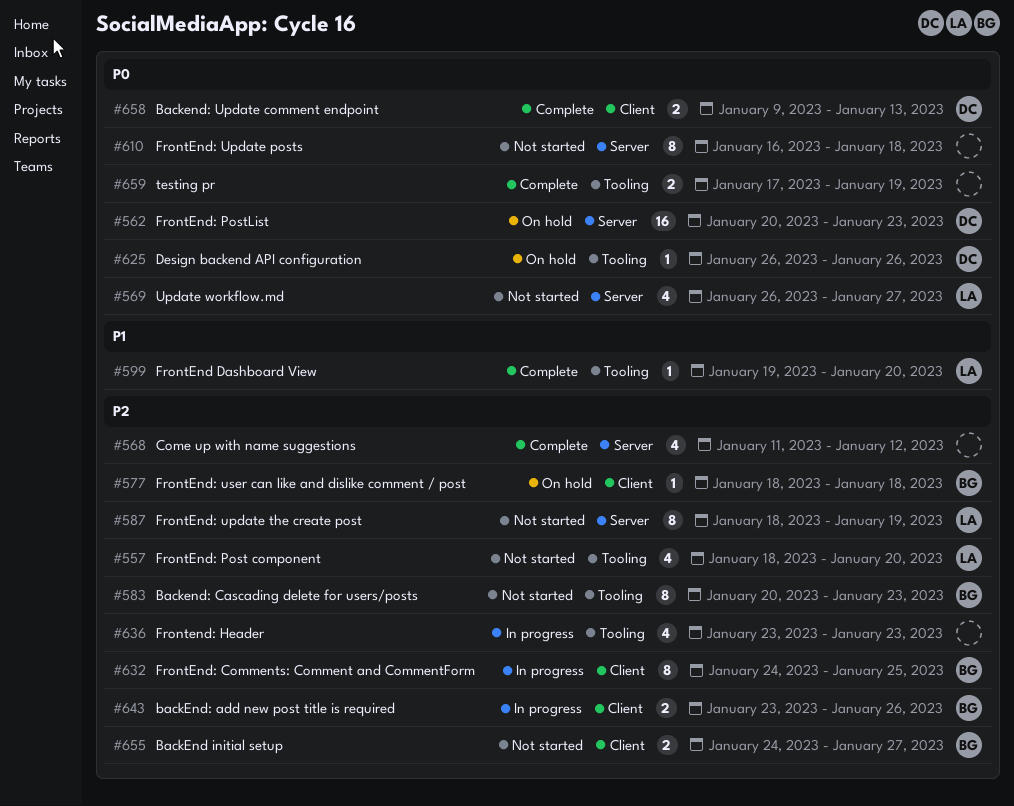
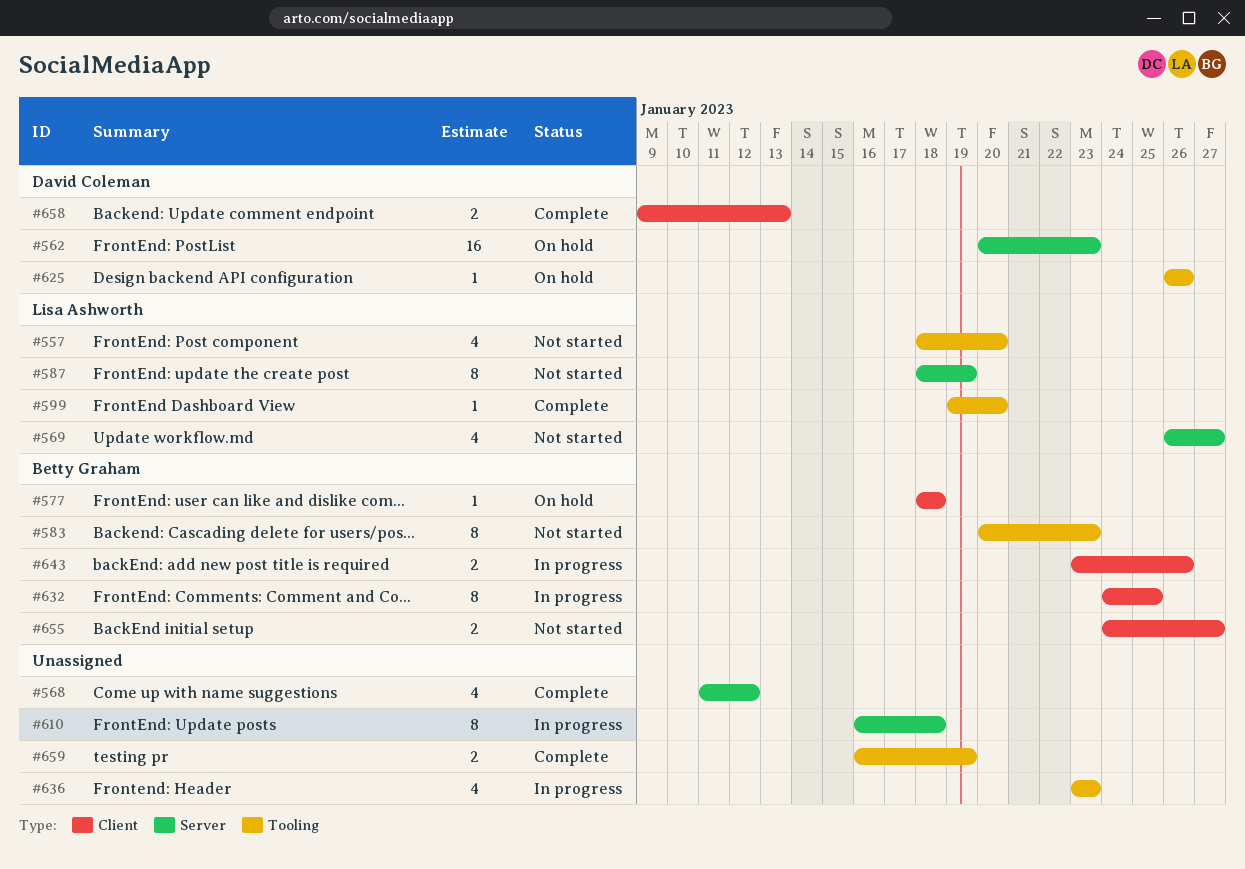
#610, status: Not started -> In progress
#659, start: Jan 17 -> Jan 16

